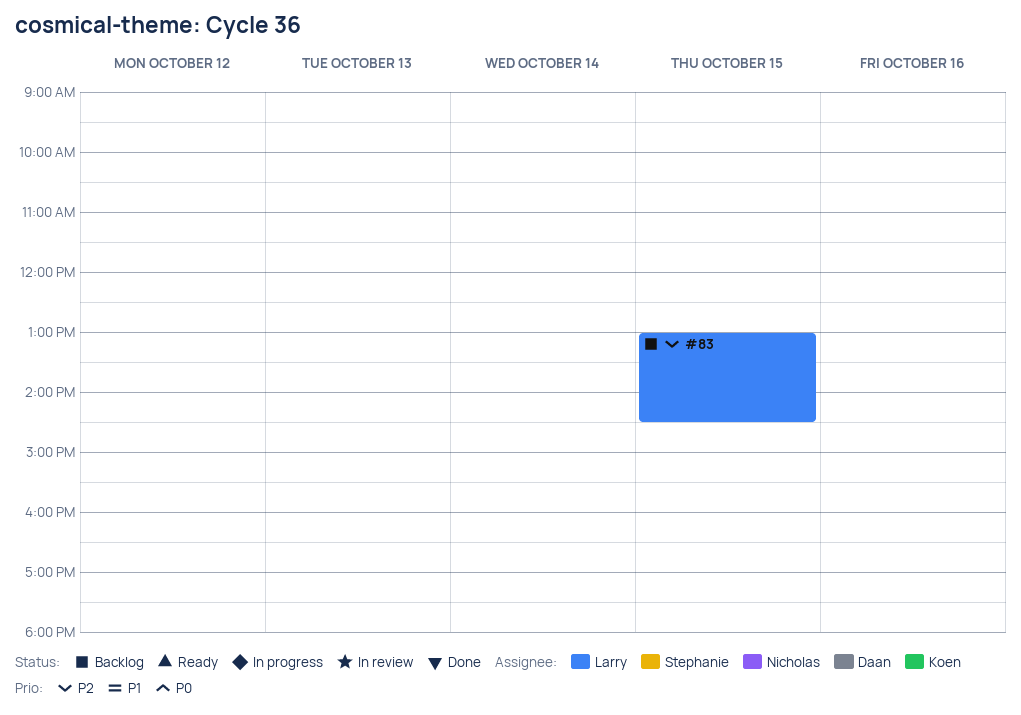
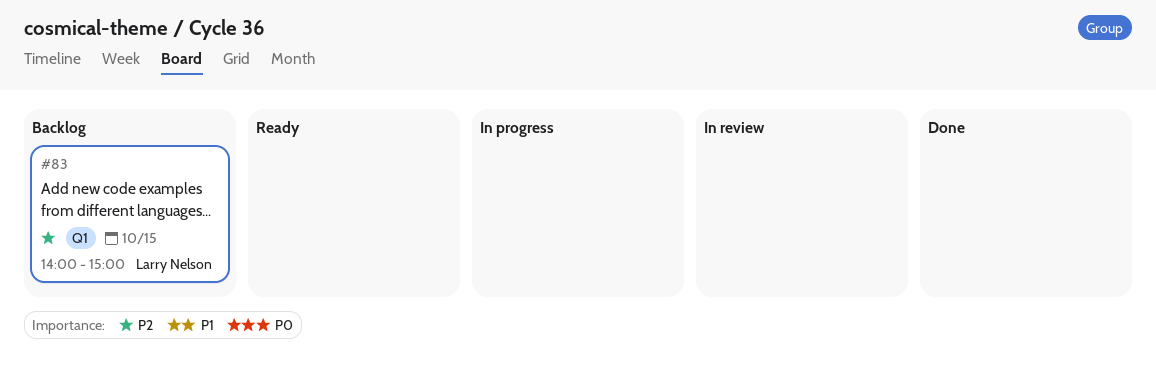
#83, begins: 13:00 -> 14:00
#83, ends: 14:30 -> 15:00

